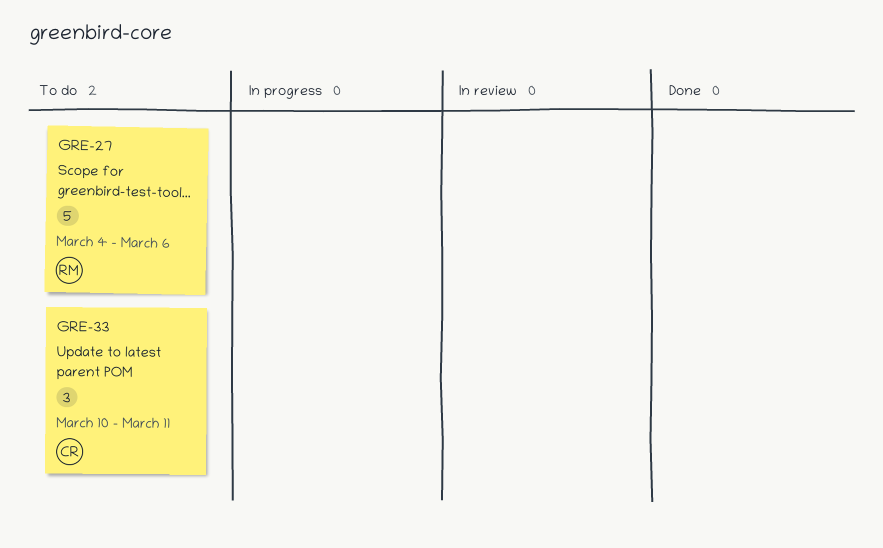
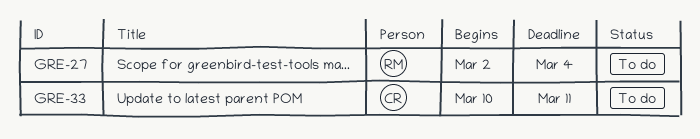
GRE-27, start: Mar 4 -> Mar 2
GRE-27, due: Mar 6 -> Mar 4

